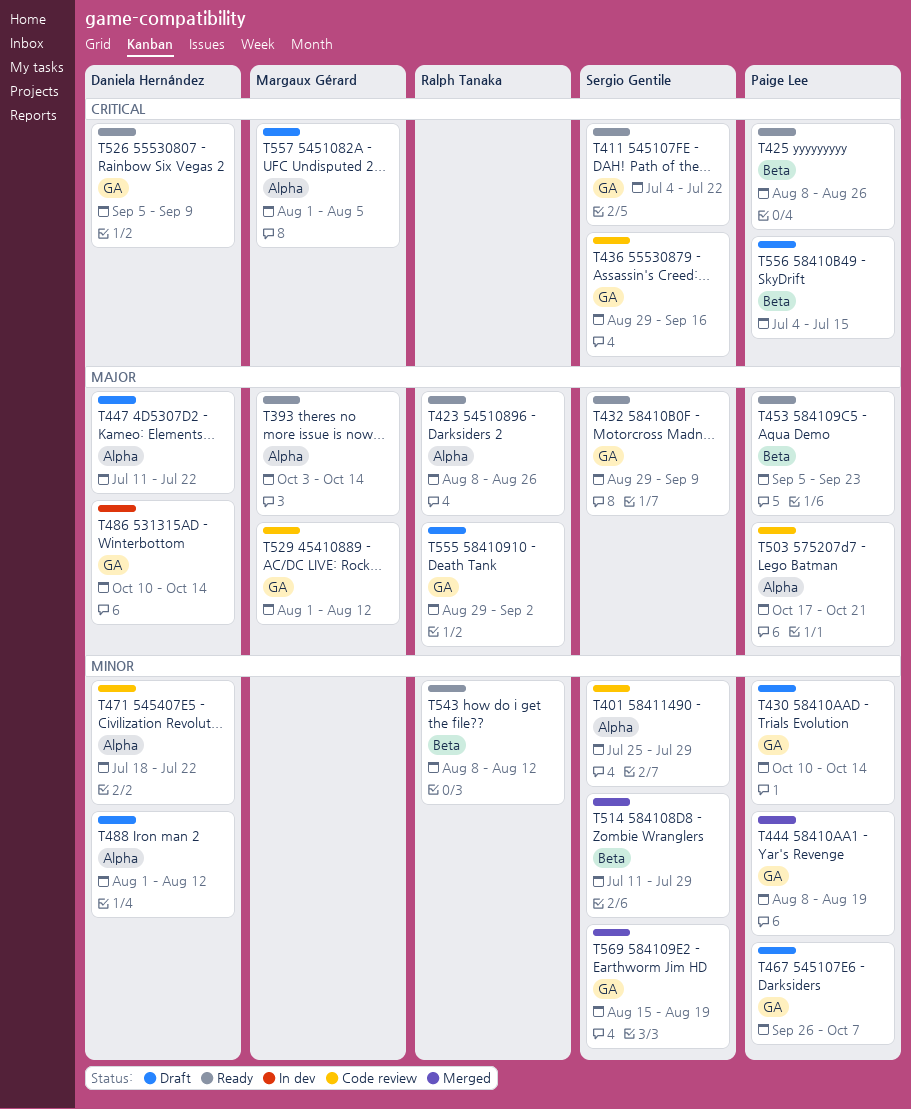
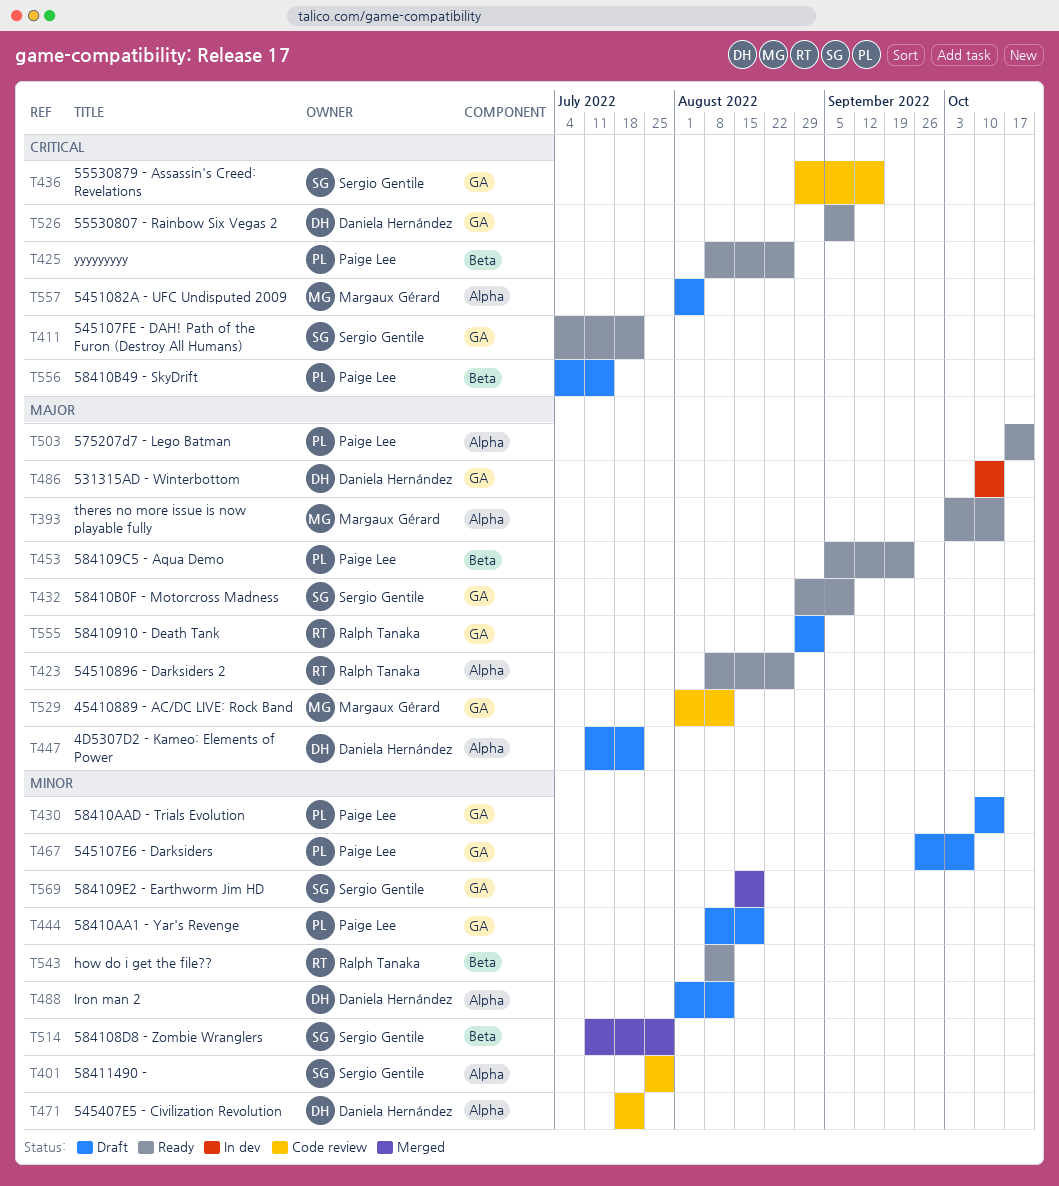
T444, status: Merged -> Draft
T503, status: Code review -> Ready

